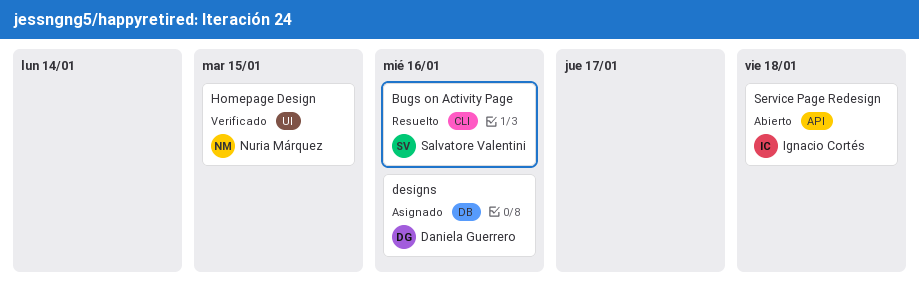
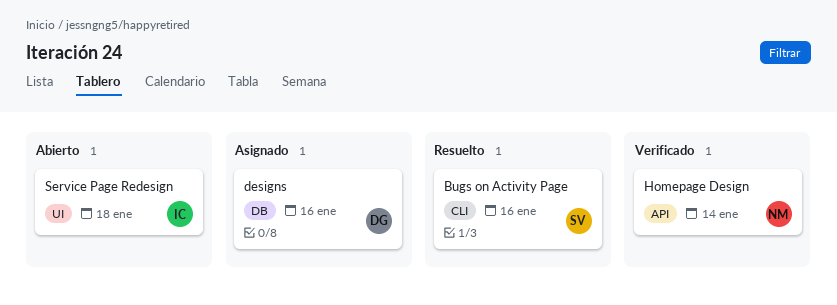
Homepage Design, label: UI -> API
Homepage Design, due: Jan 15 -> Jan 14
Service Page Redesign, label: API -> UI

